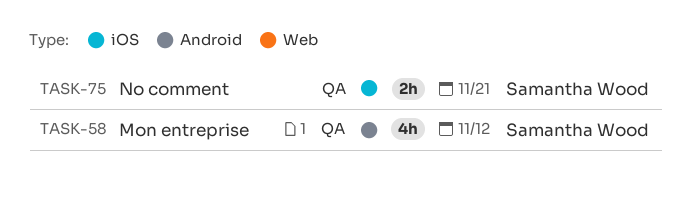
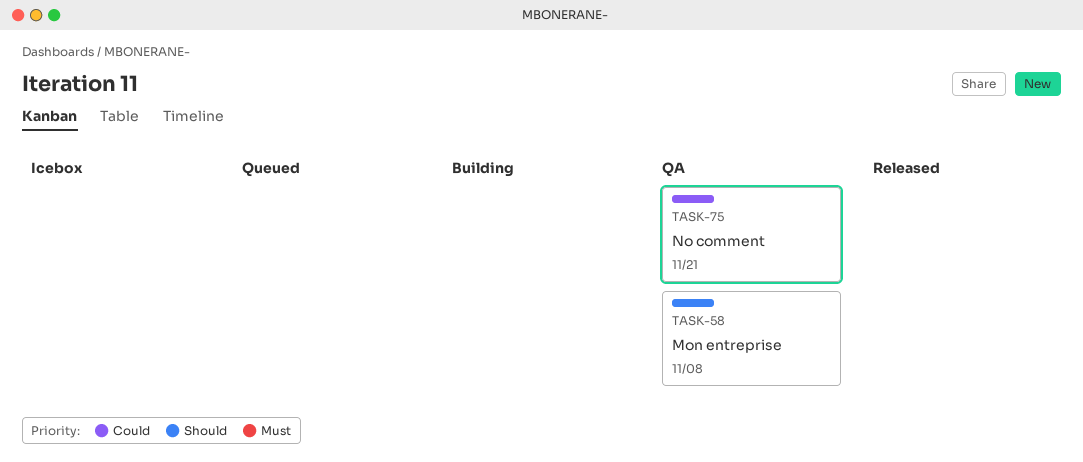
TASK-58, due: Nov 12 -> Nov 8

